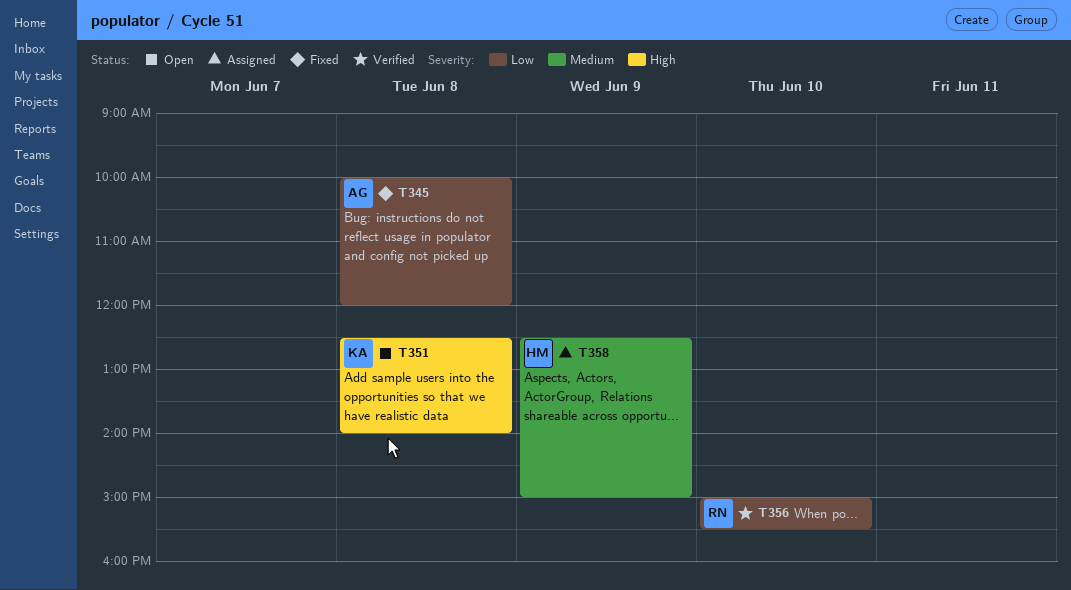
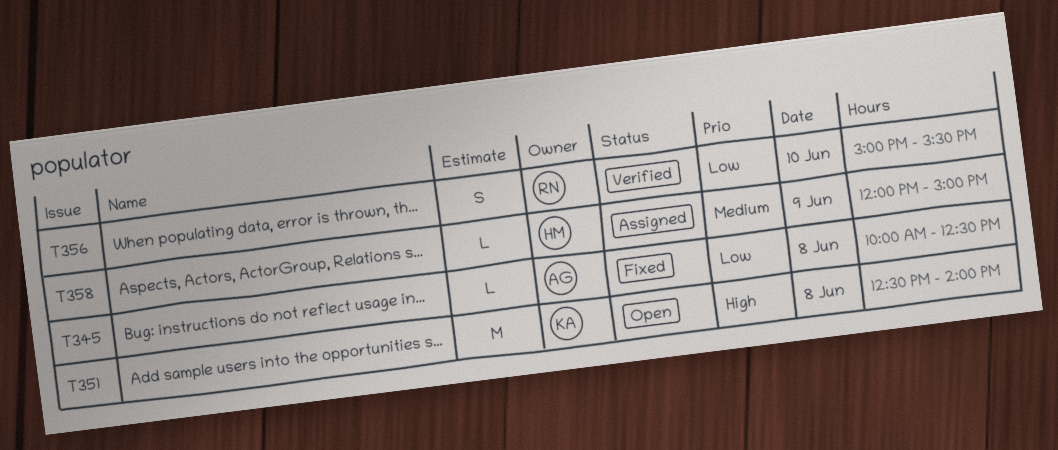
T345, ends: 12:00 -> 12:30
T358, begins: 12:30 -> 12:00

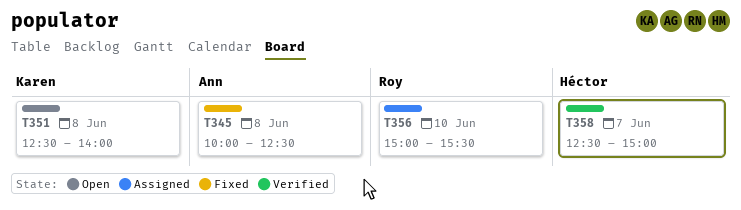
T356, status: Verified -> Assigned
T358, status: Assigned -> Verified
T358, day: Jun 9 -> Jun 7
T358, begins: 12:00 -> 12:30

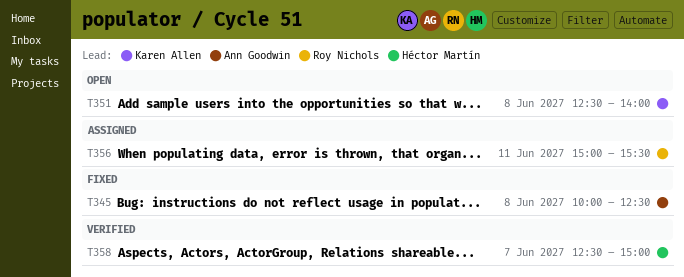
T356, day: Jun 10 -> Jun 11

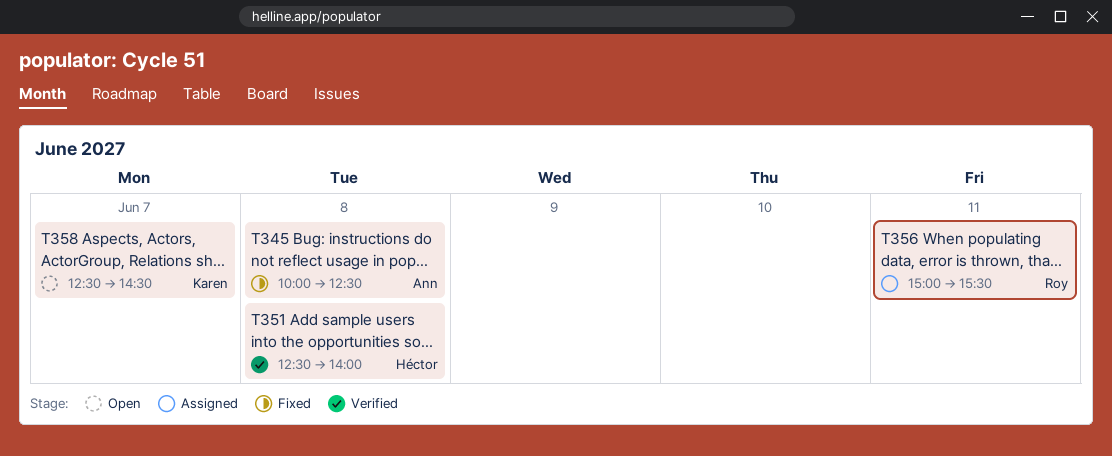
T351, status: Open -> Verified
T351, owner: Karen Allen -> Héctor Martín
T358, status: Verified -> Open
T358, owner: Héctor Martín -> Karen Allen
T358, ends: 15:00 -> 14:30

